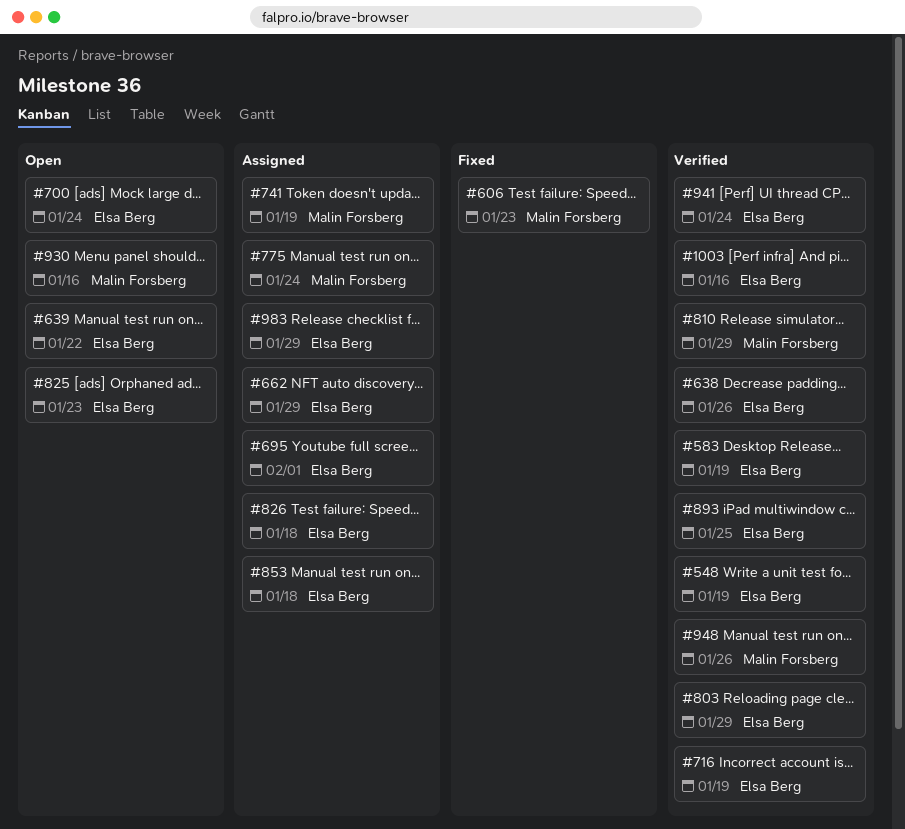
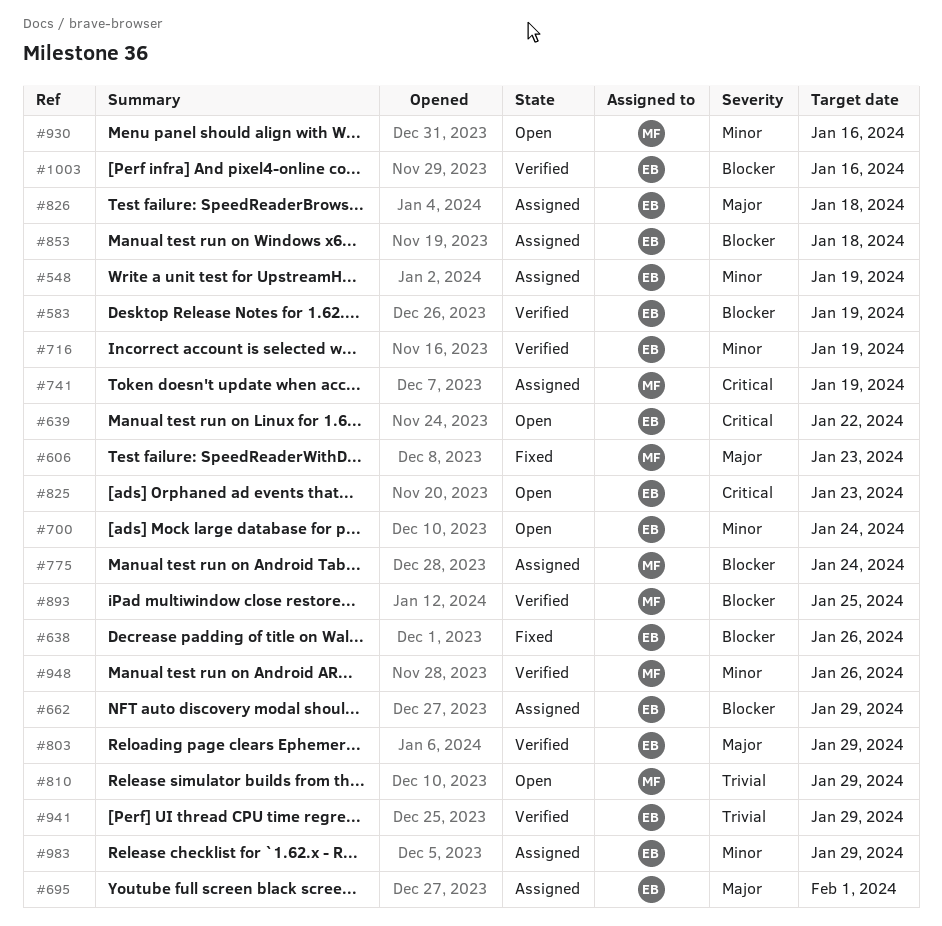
#548, status: Verified -> Assigned
#638, status: Verified -> Fixed
#810, status: Verified -> Open
#893, owner: Elsa Berg -> Malin Forsberg
#941, due: Jan 24 -> Jan 29

